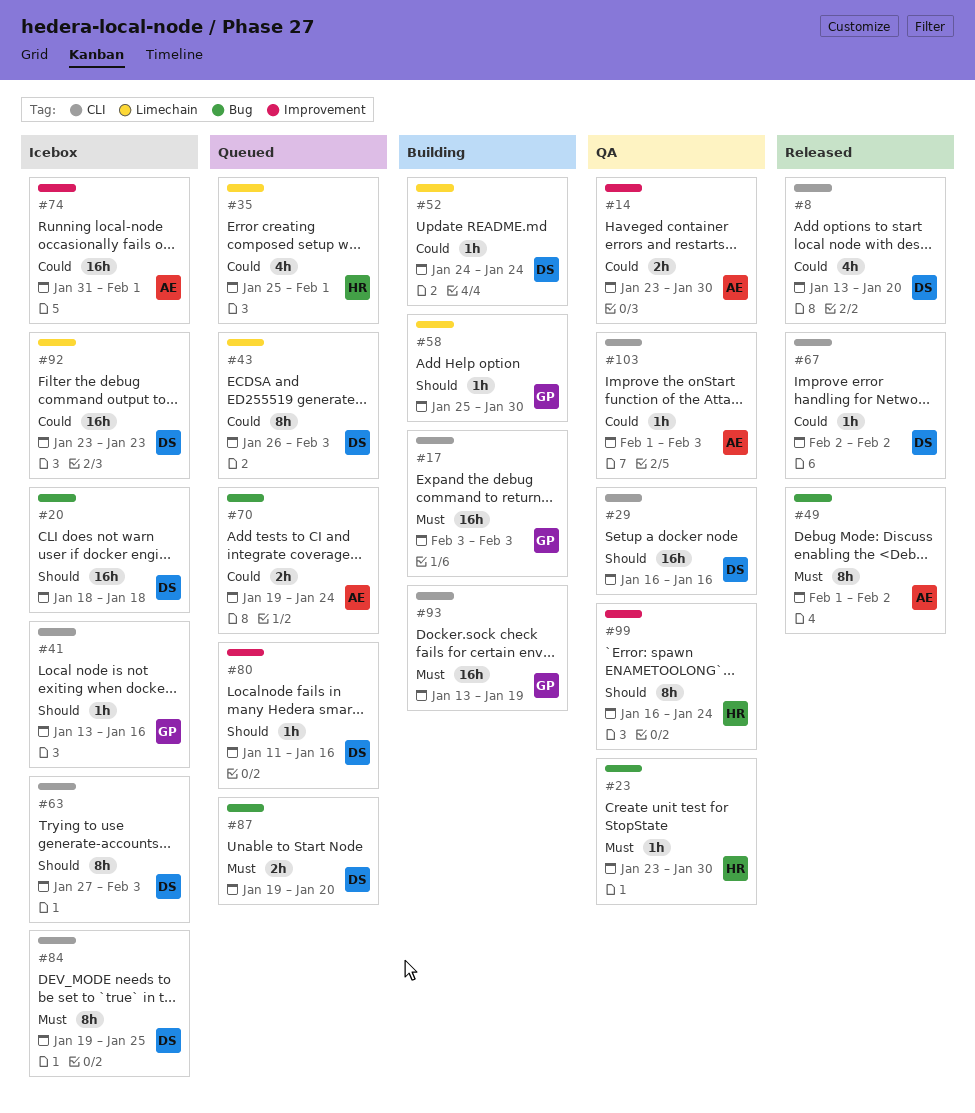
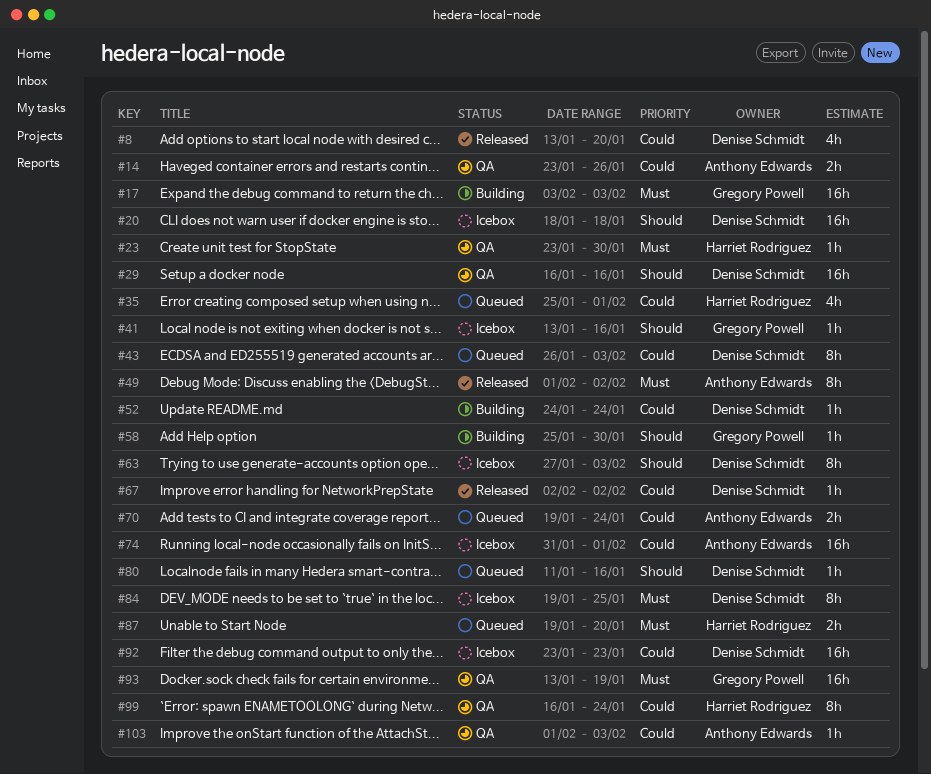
#14, due: Jan 30 -> Jan 26
#87, owner: Denise Schmidt -> Harriet Rodriguez
#93, status: Building -> QA
#99, priority: Should -> Could

